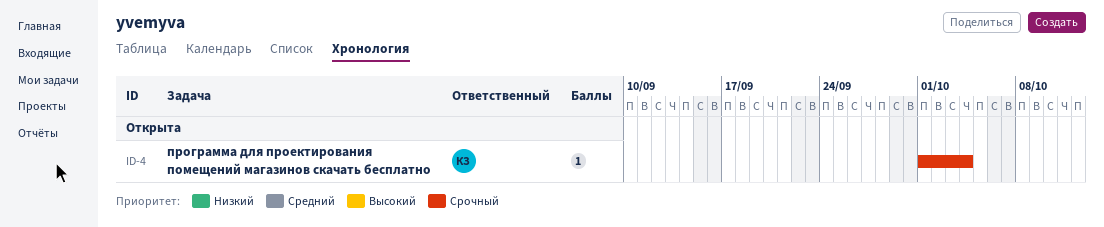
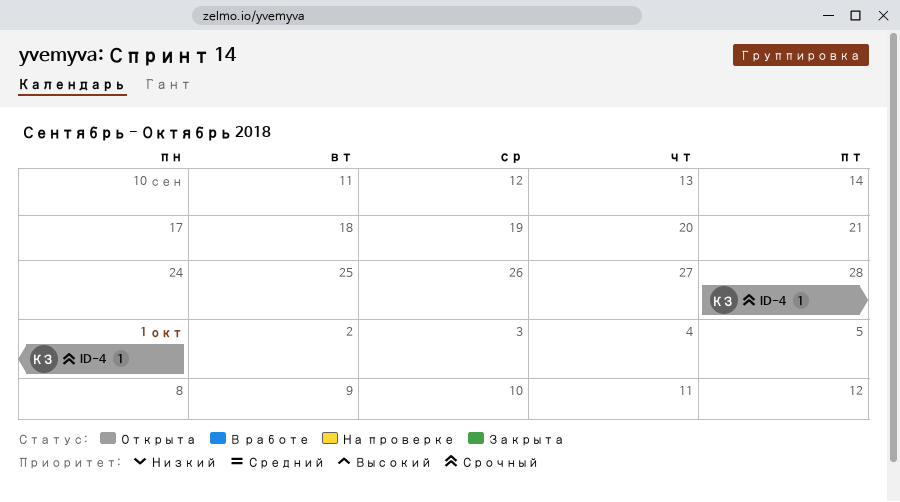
ID-4, start: Oct 1 -> Sep 28
ID-4, due: Oct 4 -> Oct 1

